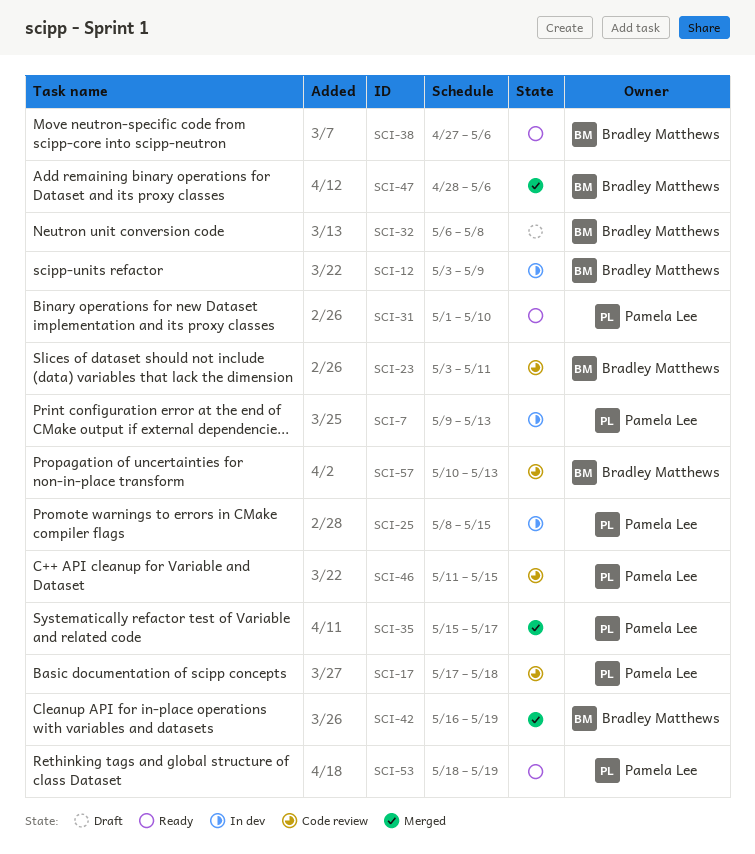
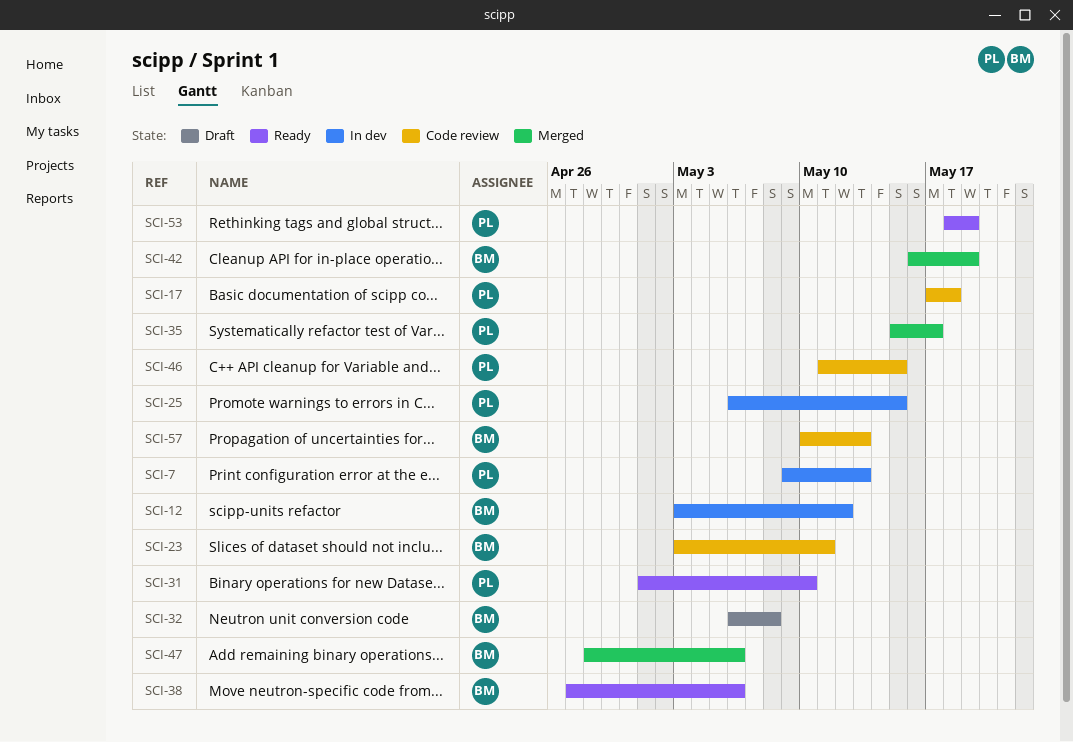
SCI-12, due: May 9 -> May 12
SCI-25, start: May 8 -> May 6

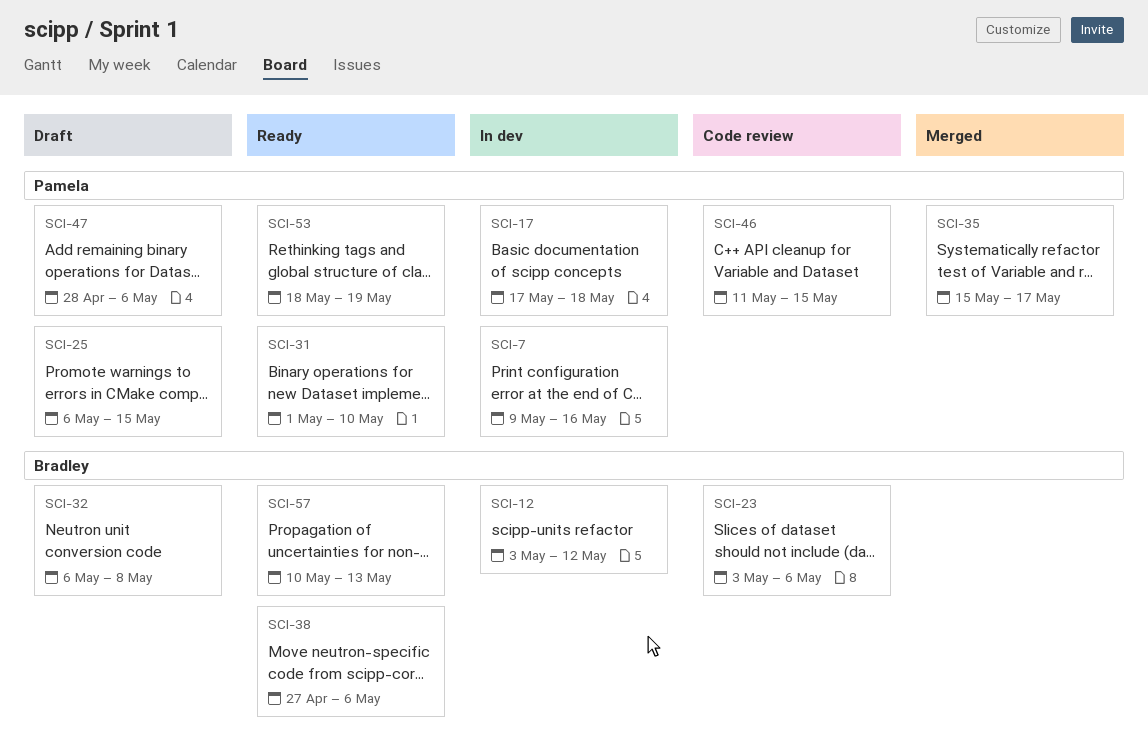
SCI-7, due: May 13 -> May 16
SCI-17, status: Code review -> In dev
SCI-23, due: May 11 -> May 6
SCI-25, status: In dev -> Draft
SCI-42: present -> none
SCI-47, status: Merged -> Draft
SCI-47, owner: Bradley -> Pamela
SCI-57, status: Code review -> Ready

